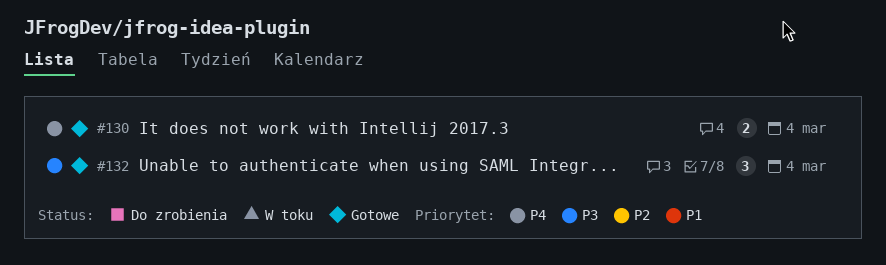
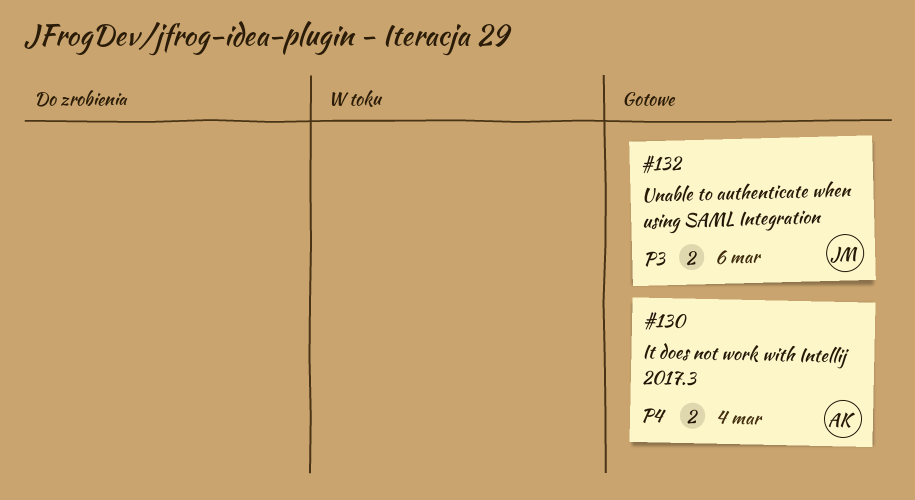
#132, estimate: 3 -> 2
#132, due: Mar 4 -> Mar 6

